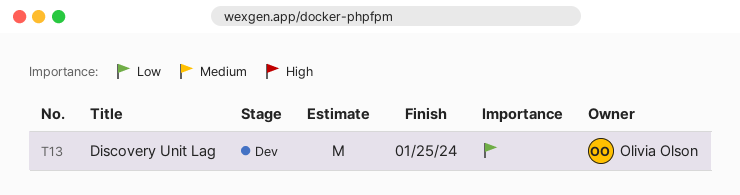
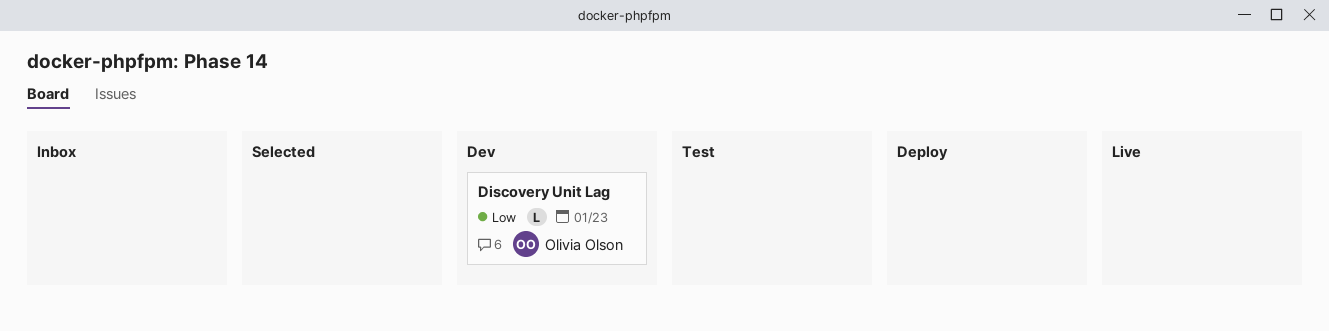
Discovery Unit Lag, estimate: M -> L
Discovery Unit Lag, due: Jan 25 -> Jan 23

